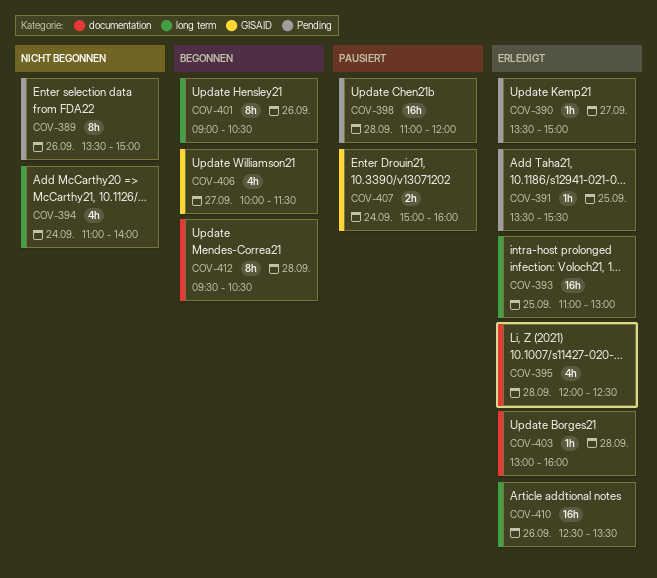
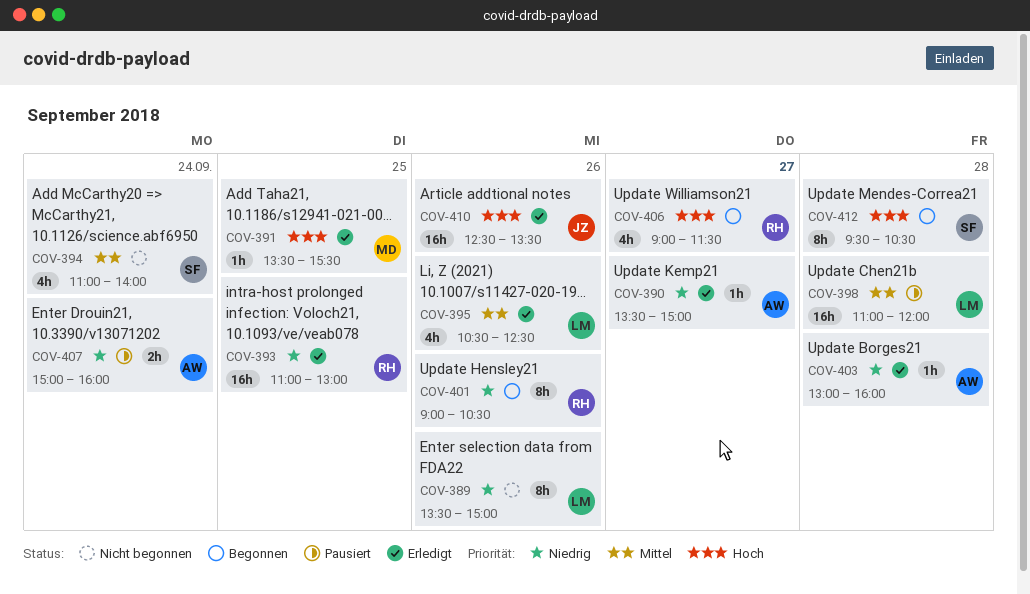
COV-395, day: Sep 28 -> Sep 26
COV-395, begins: 12:00 -> 10:30
COV-406, begins: 10:00 -> 09:00

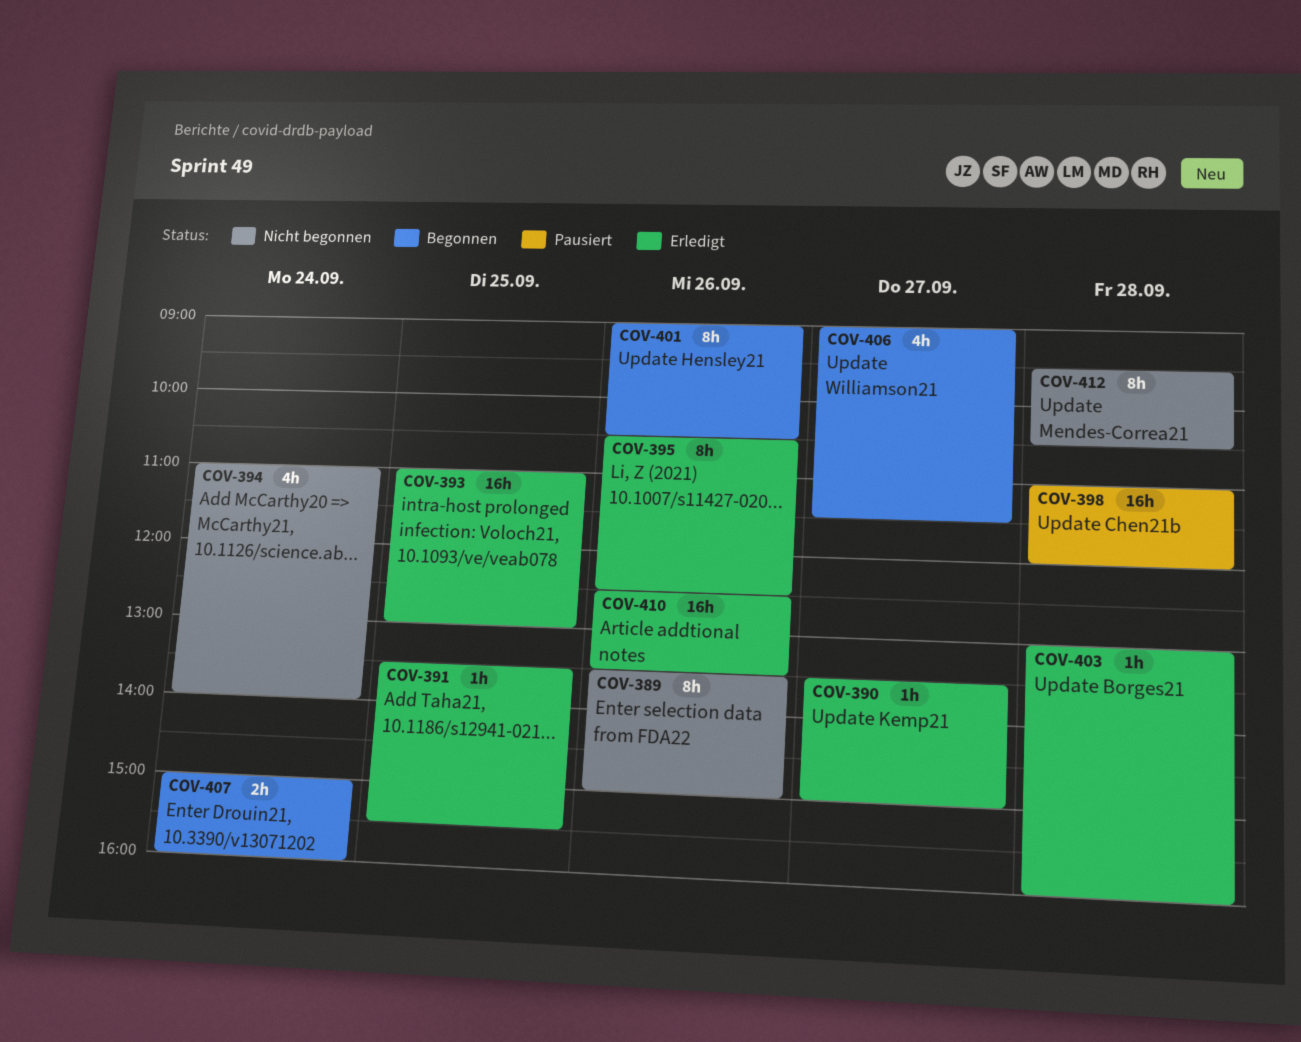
COV-395, estimate: 4h -> 8h
COV-407, status: Pausiert -> Begonnen
COV-412, status: Begonnen -> Nicht begonnen

